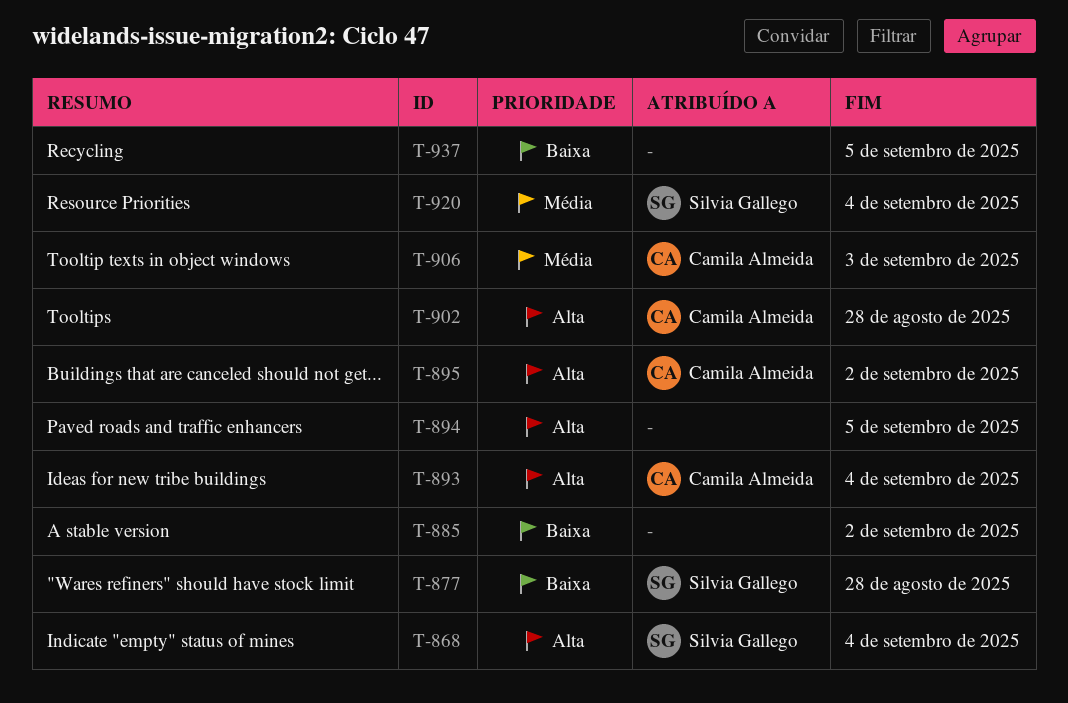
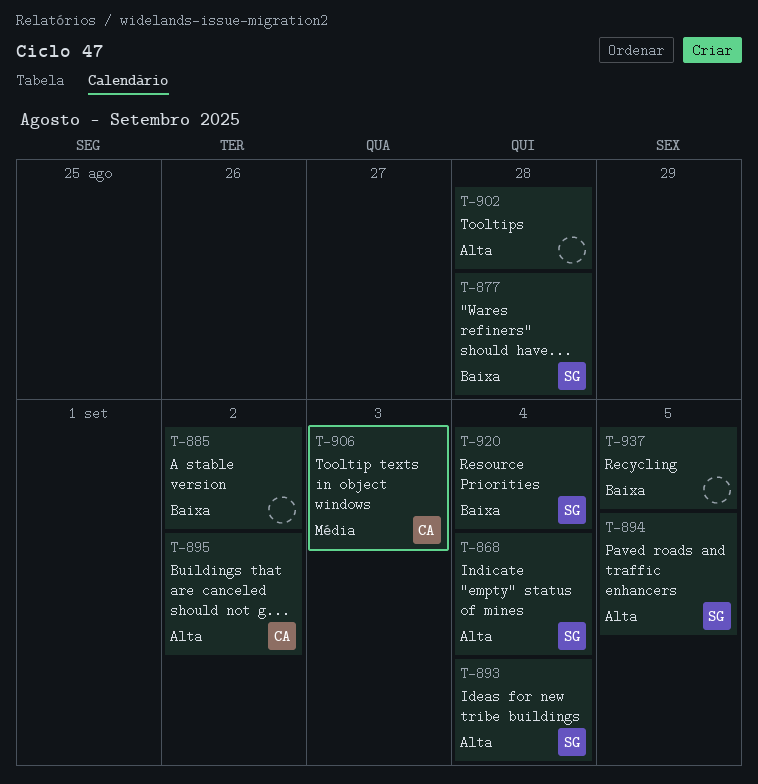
T-893, owner: Camila Almeida -> Silvia Gallego
T-894, owner: none -> Silvia Gallego
T-902, owner: Camila Almeida -> none
T-920, priority: Média -> Baixa

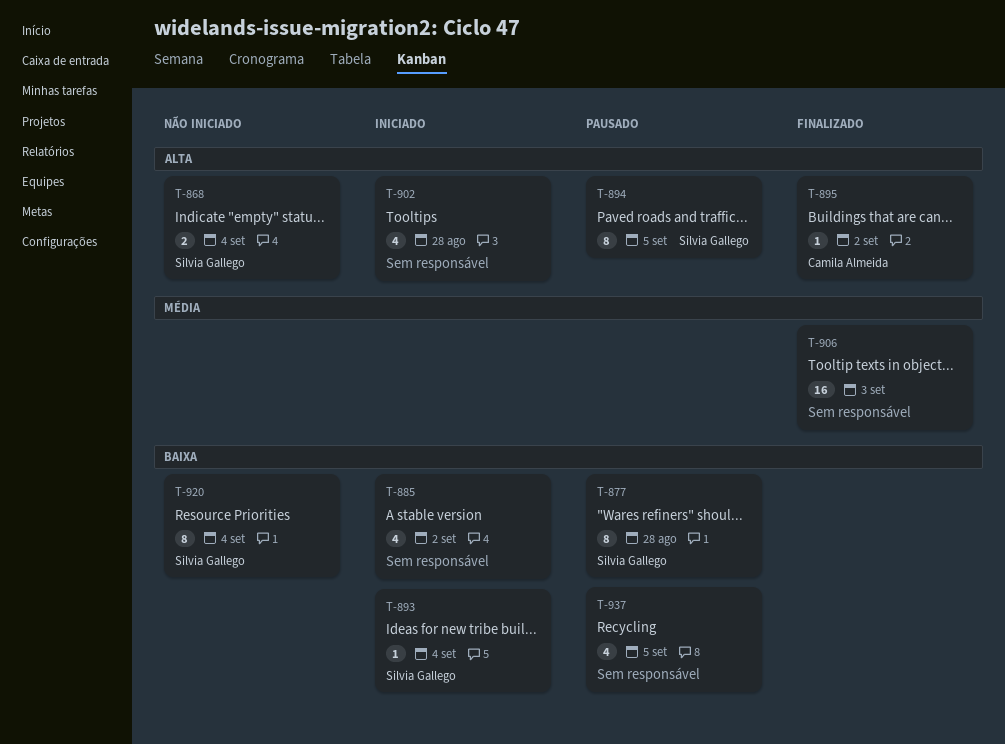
T-893, priority: Alta -> Baixa
T-906, owner: Camila Almeida -> none

